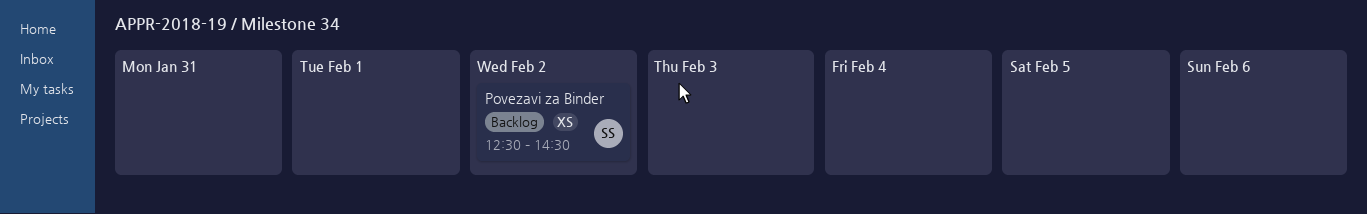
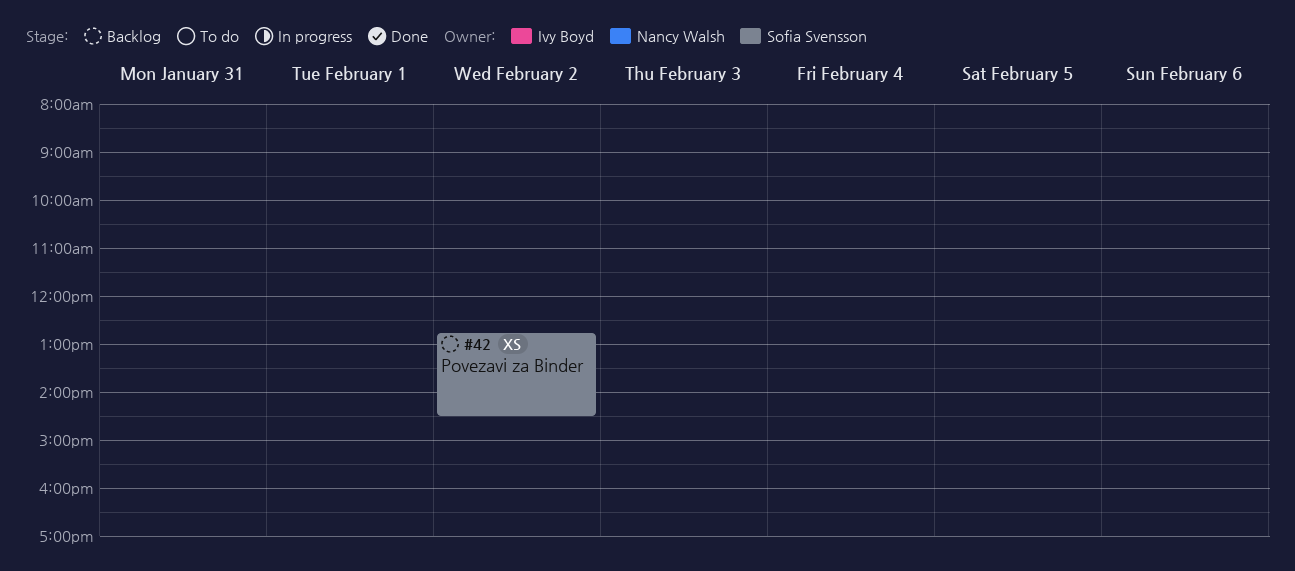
Povezavi za Binder, begins: 12:30 -> 12:45

